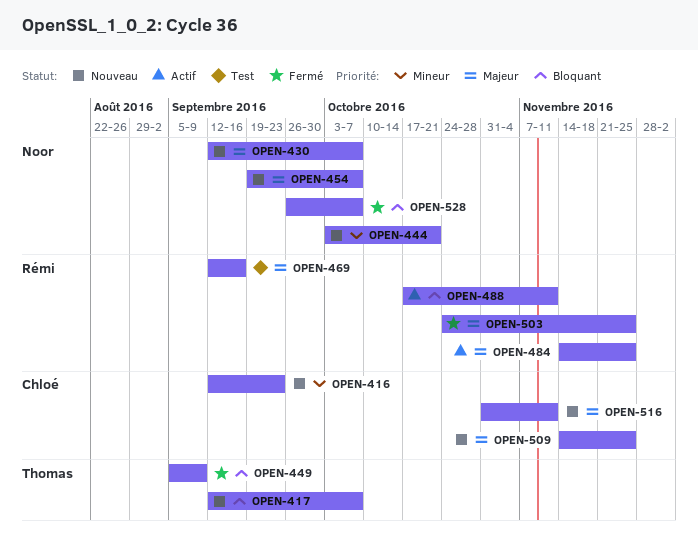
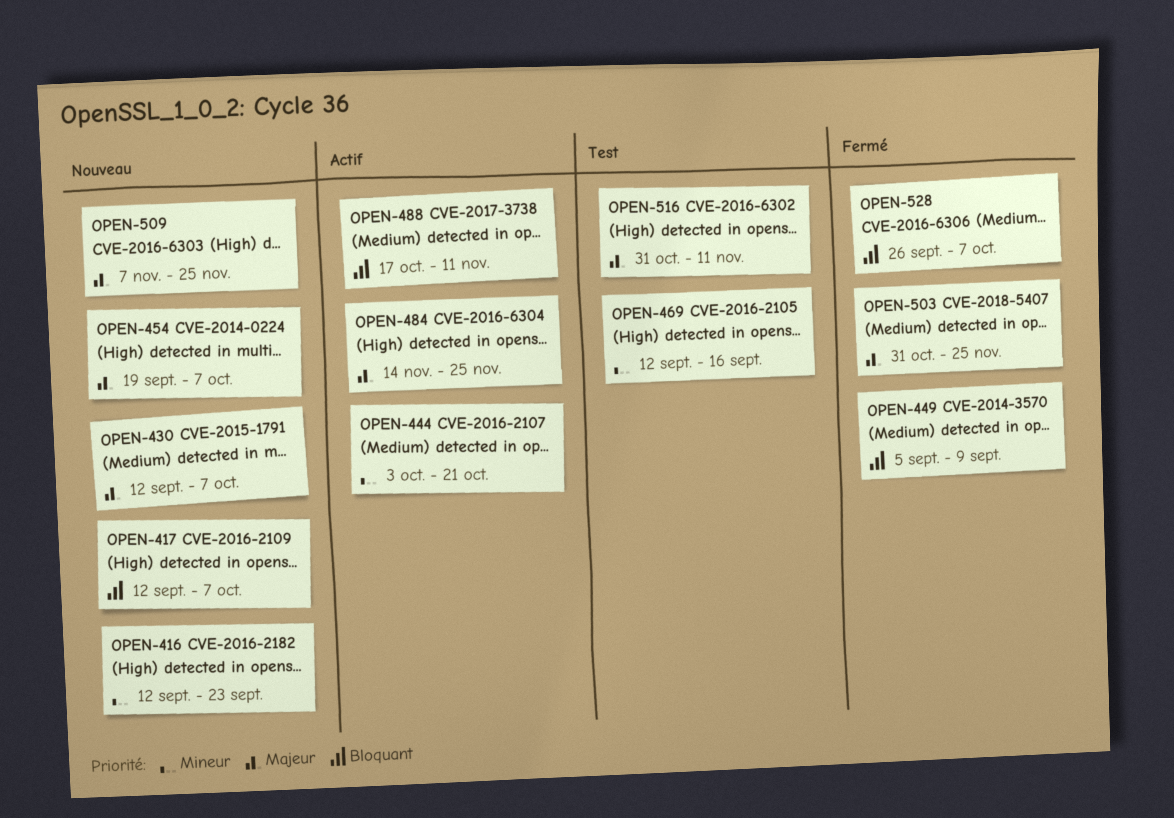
OPEN-444, status: Nouveau -> Actif
OPEN-469, priority: Majeur -> Mineur
OPEN-503, start: Oct 24 -> Oct 31
OPEN-509, start: Nov 14 -> Nov 7
OPEN-516, status: Nouveau -> Test

